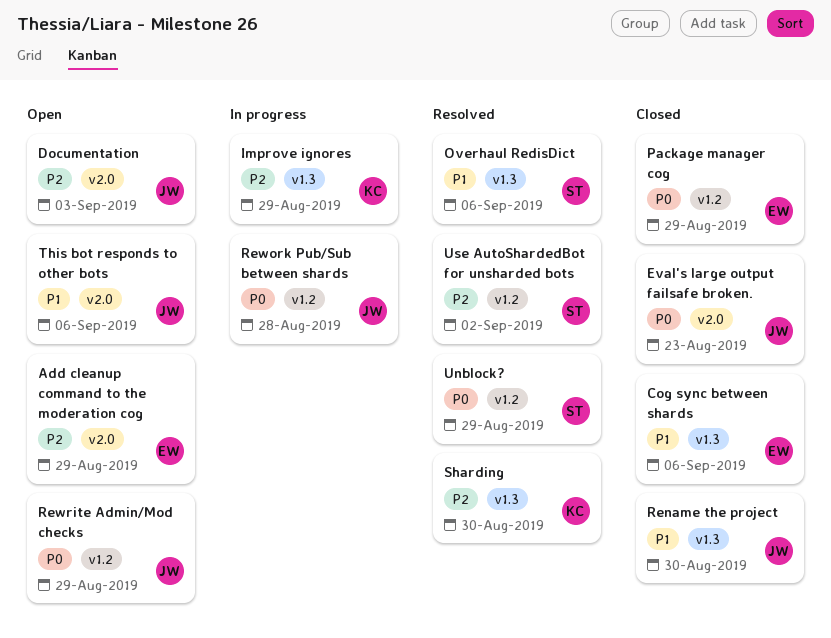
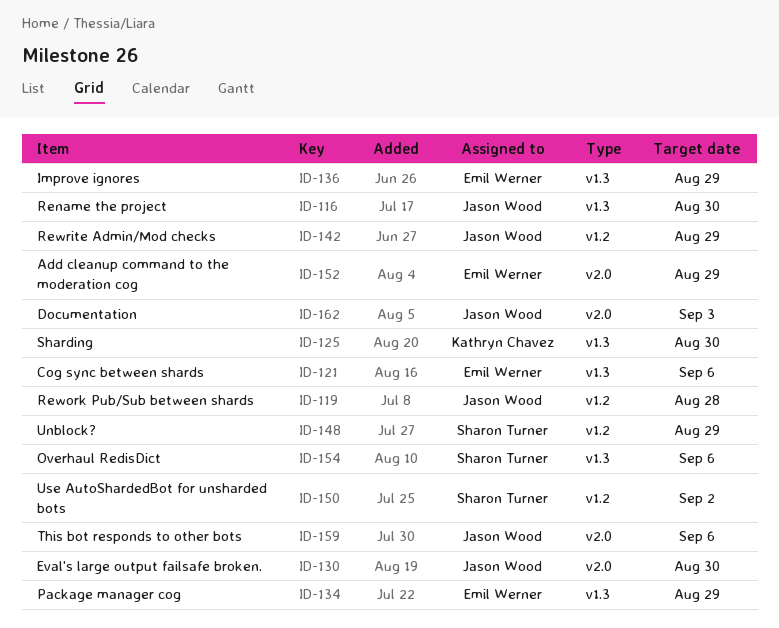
Eval's large output failsafe broken., due: Aug 23 -> Aug 30
Improve ignores, owner: Kathryn Chavez -> Emil Werner
Package manager cog, label: v1.2 -> v1.3

